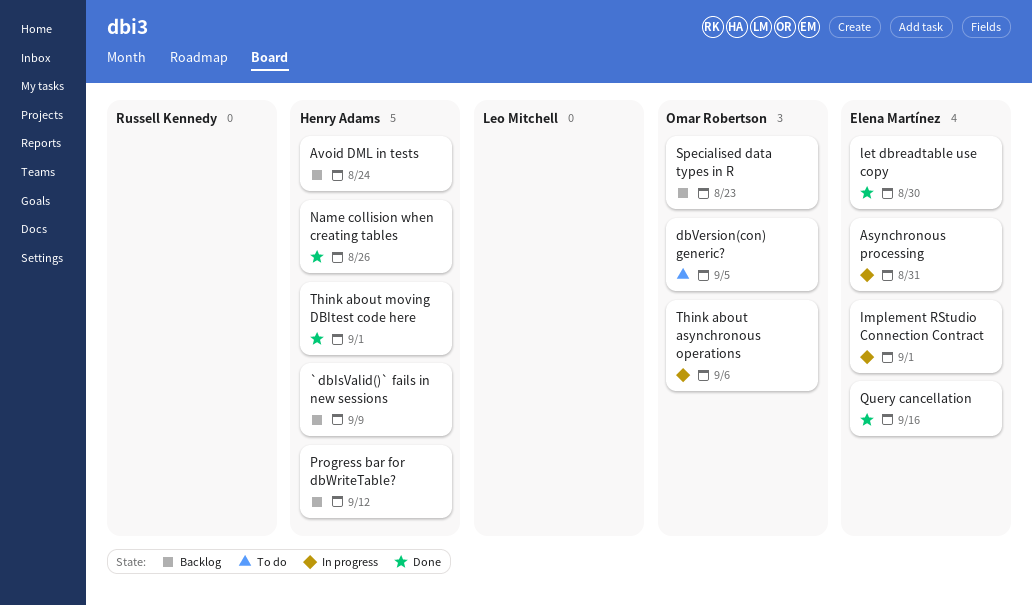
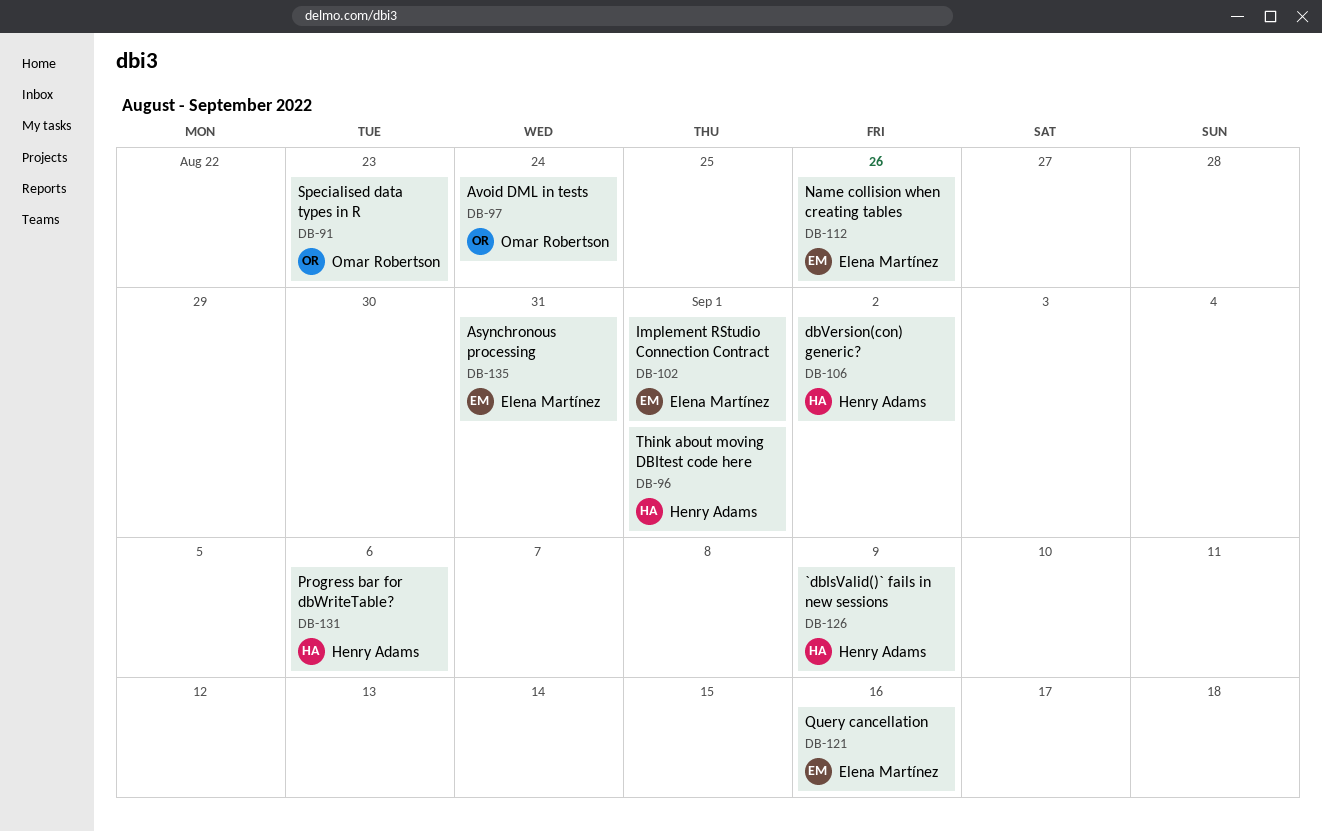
Avoid DML in tests, owner: Henry Adams -> Omar Robertson
dbVersion(con) generic?, owner: Omar Robertson -> Henry Adams
dbVersion(con) generic?, due: Sep 5 -> Sep 2
let dbreadtable use copy: present -> none
Name collision when creating tables, owner: Henry Adams -> Elena Martínez
Progress bar for dbWriteTable?, due: Sep 12 -> Sep 6
Think about asynchronous operations: present -> none

